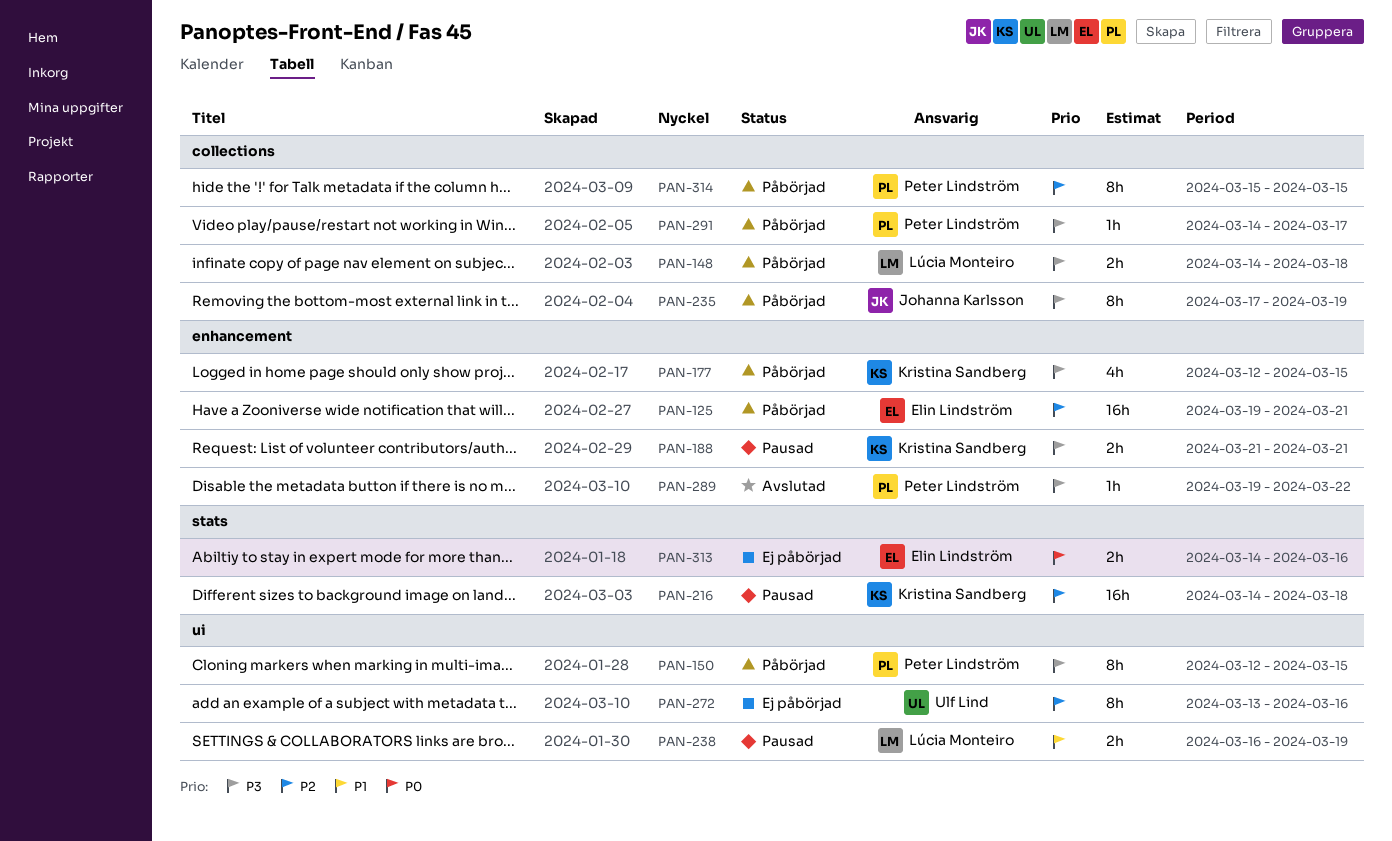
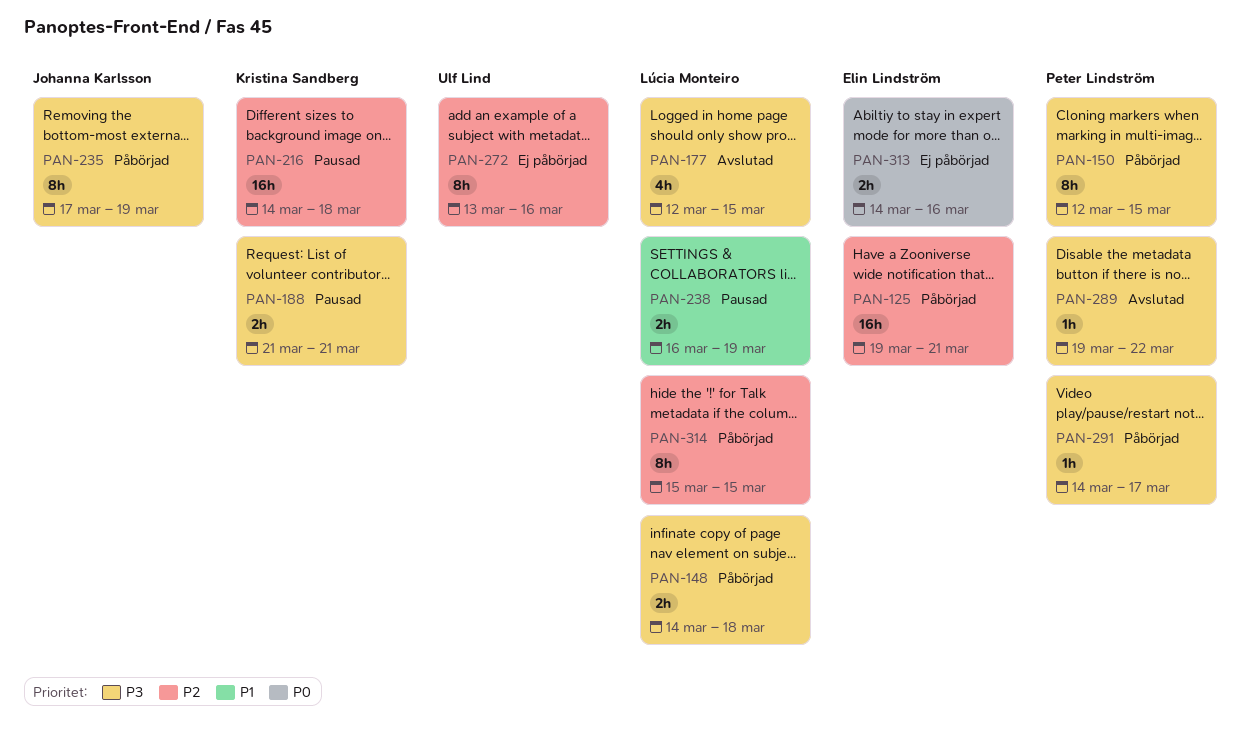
PAN-177, status: Påbörjad -> Avslutad
PAN-177, owner: Kristina Sandberg -> Lúcia Monteiro
PAN-314, owner: Peter Lindström -> Lúcia Monteiro

